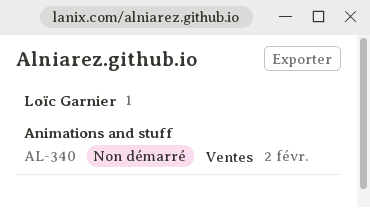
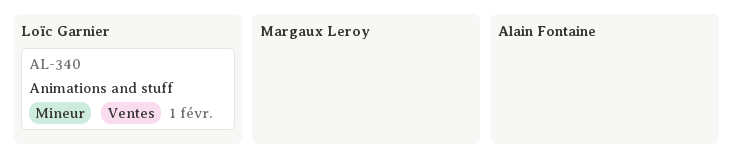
AL-340, due: Feb 2 -> Feb 1

